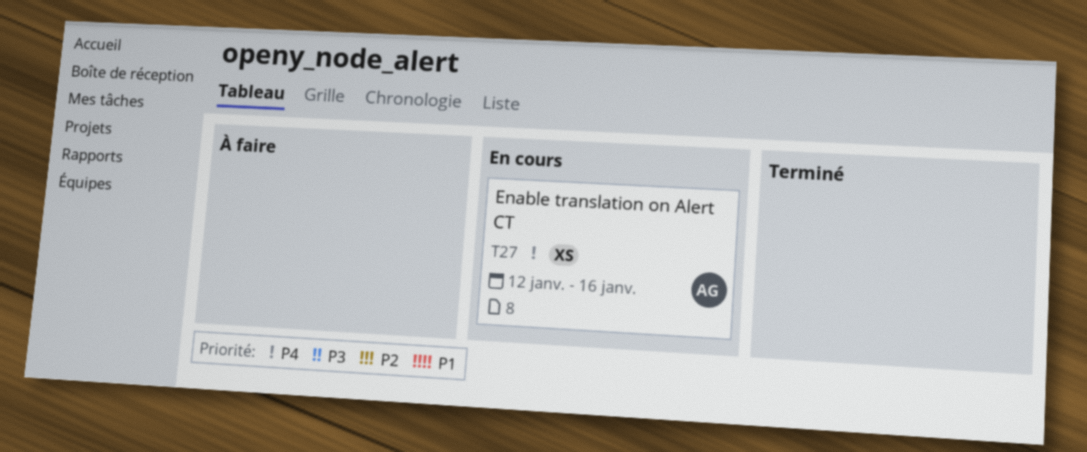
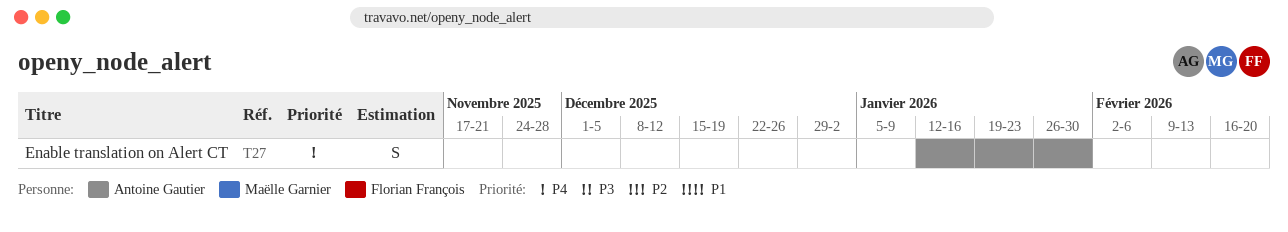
T27, estimate: XS -> S
T27, due: Jan 16 -> Jan 30

